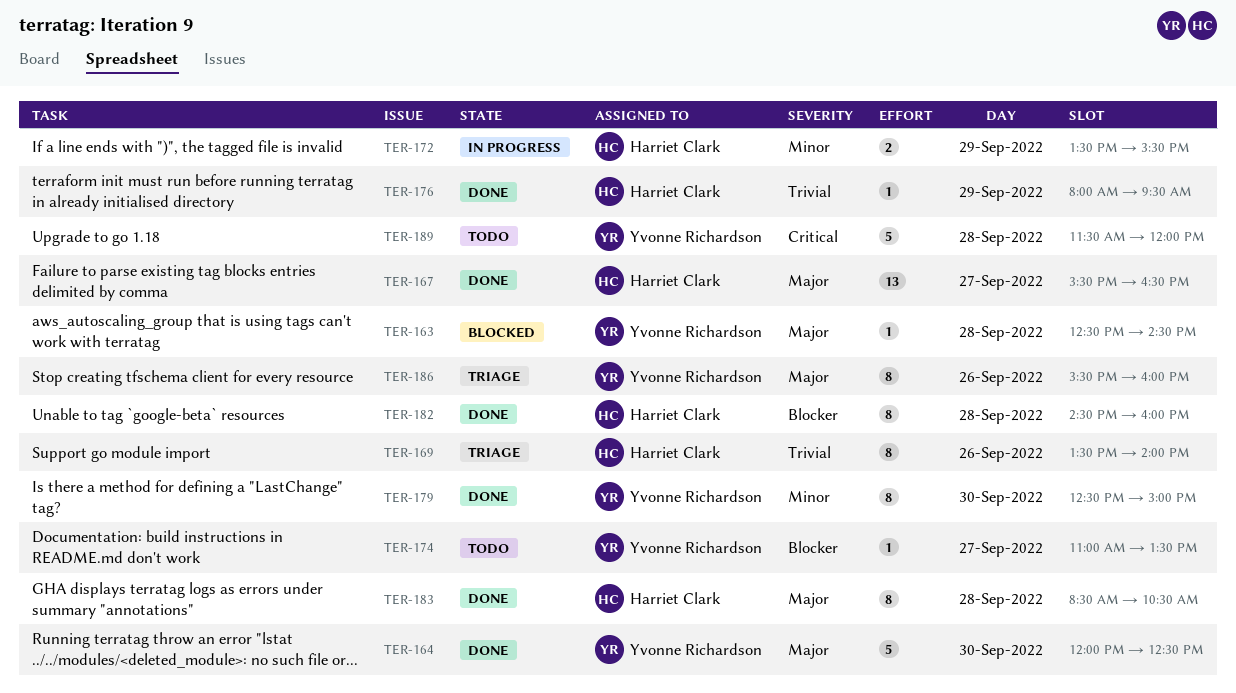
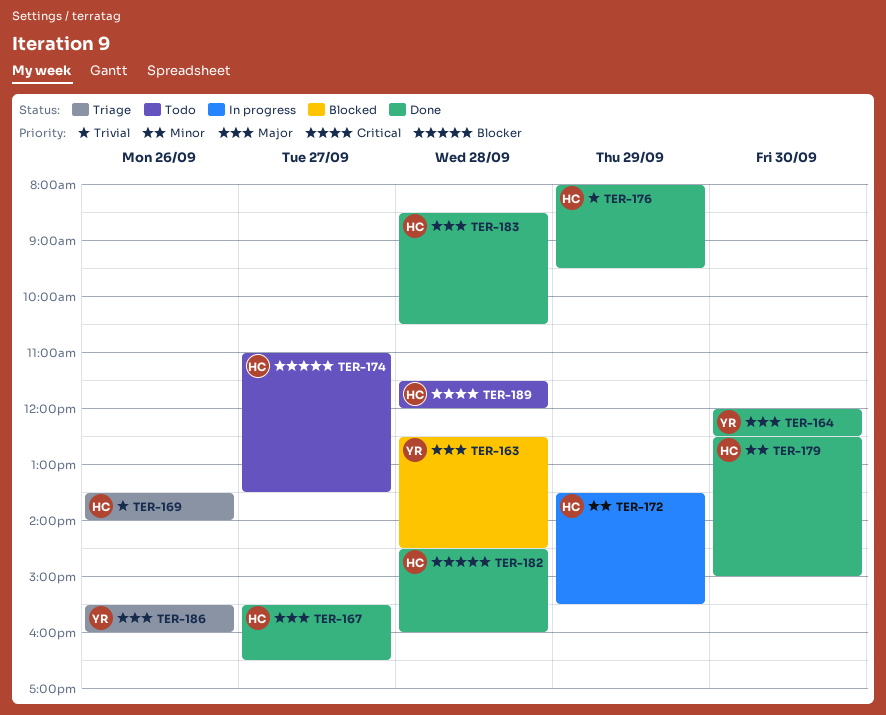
TER-174, owner: Yvonne Richardson -> Harriet Clark
TER-179, owner: Yvonne Richardson -> Harriet Clark
TER-189, owner: Yvonne Richardson -> Harriet Clark

